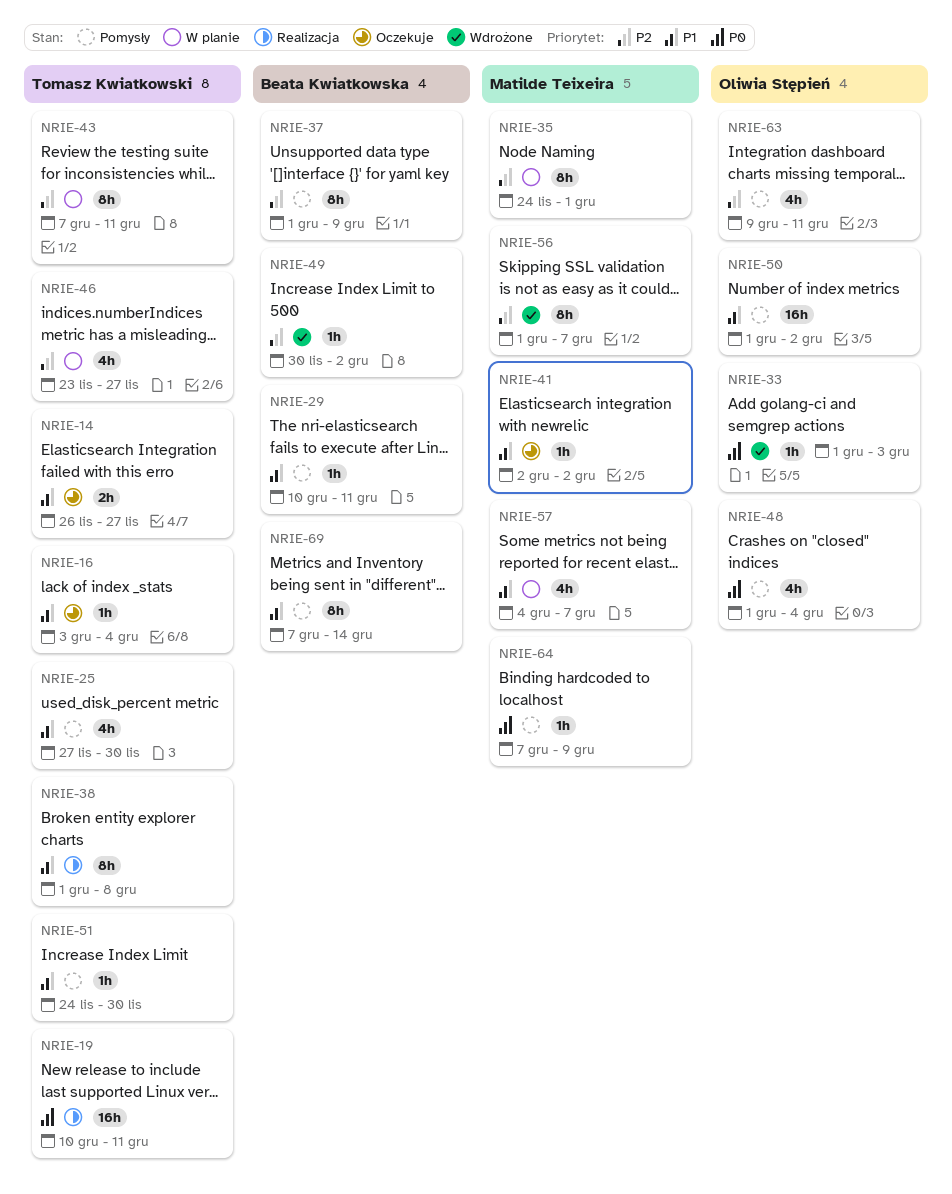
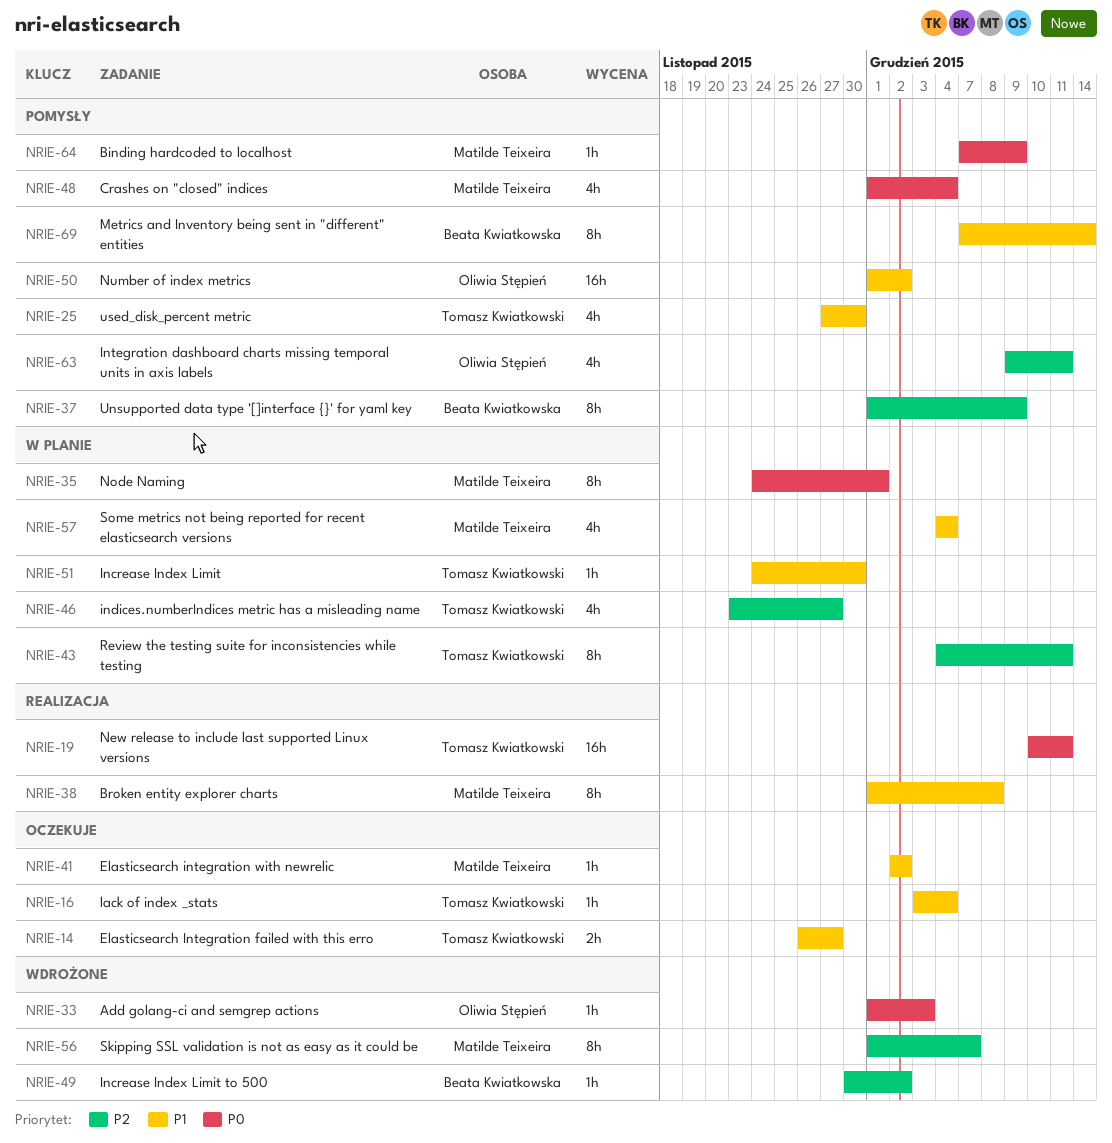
NRIE-29: present -> none
NRIE-35, priority: P2 -> P0
NRIE-38, owner: Tomasz Kwiatkowski -> Matilde Teixeira
NRIE-43, start: Dec 7 -> Dec 4
NRIE-48, owner: Oliwia Stępień -> Matilde Teixeira
NRIE-51, status: Pomysły -> W planie
NRIE-57, due: Dec 7 -> Dec 4

